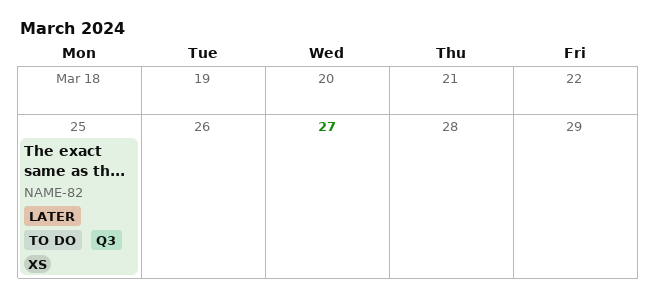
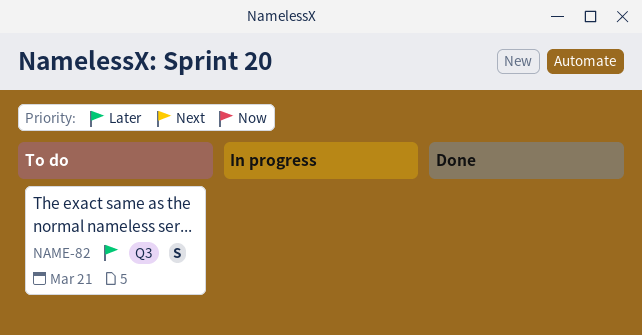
NAME-82, estimate: XS -> S
NAME-82, due: Mar 25 -> Mar 21

